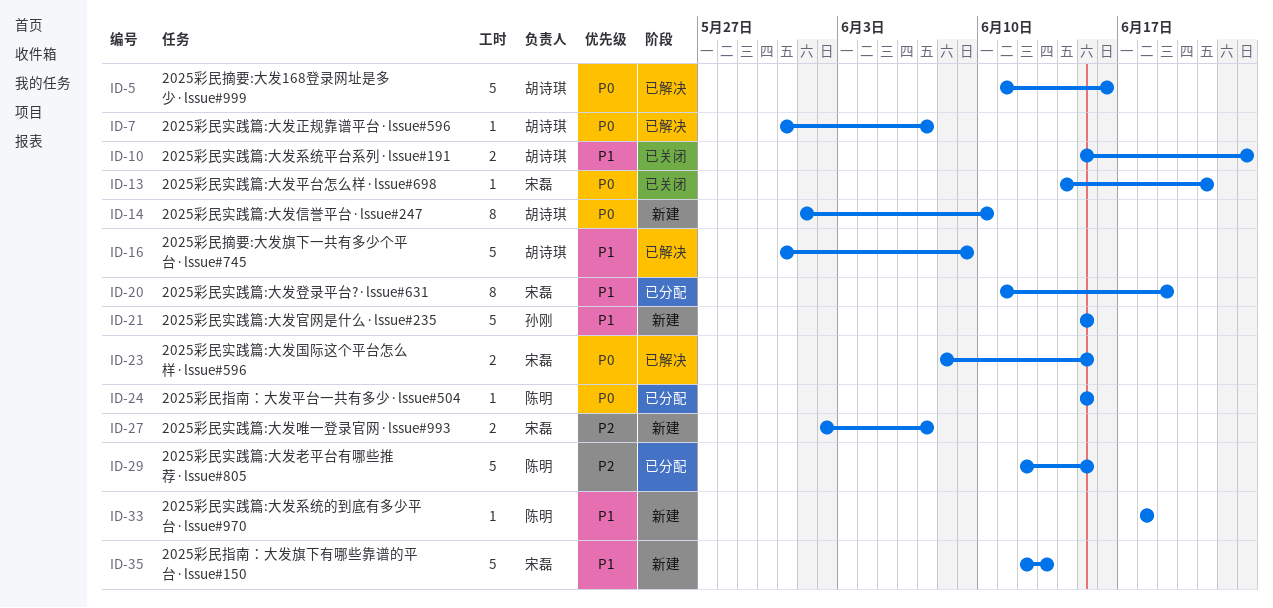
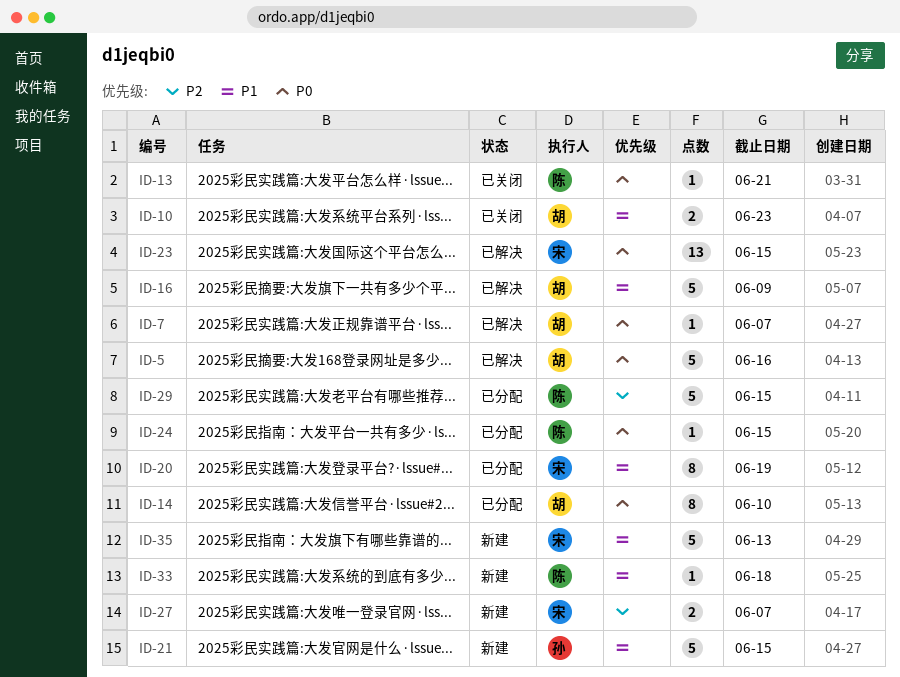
ID-13, owner: 宋磊 -> 陈明
ID-14, status: 新建 -> 已分配
ID-23, estimate: 2 -> 13

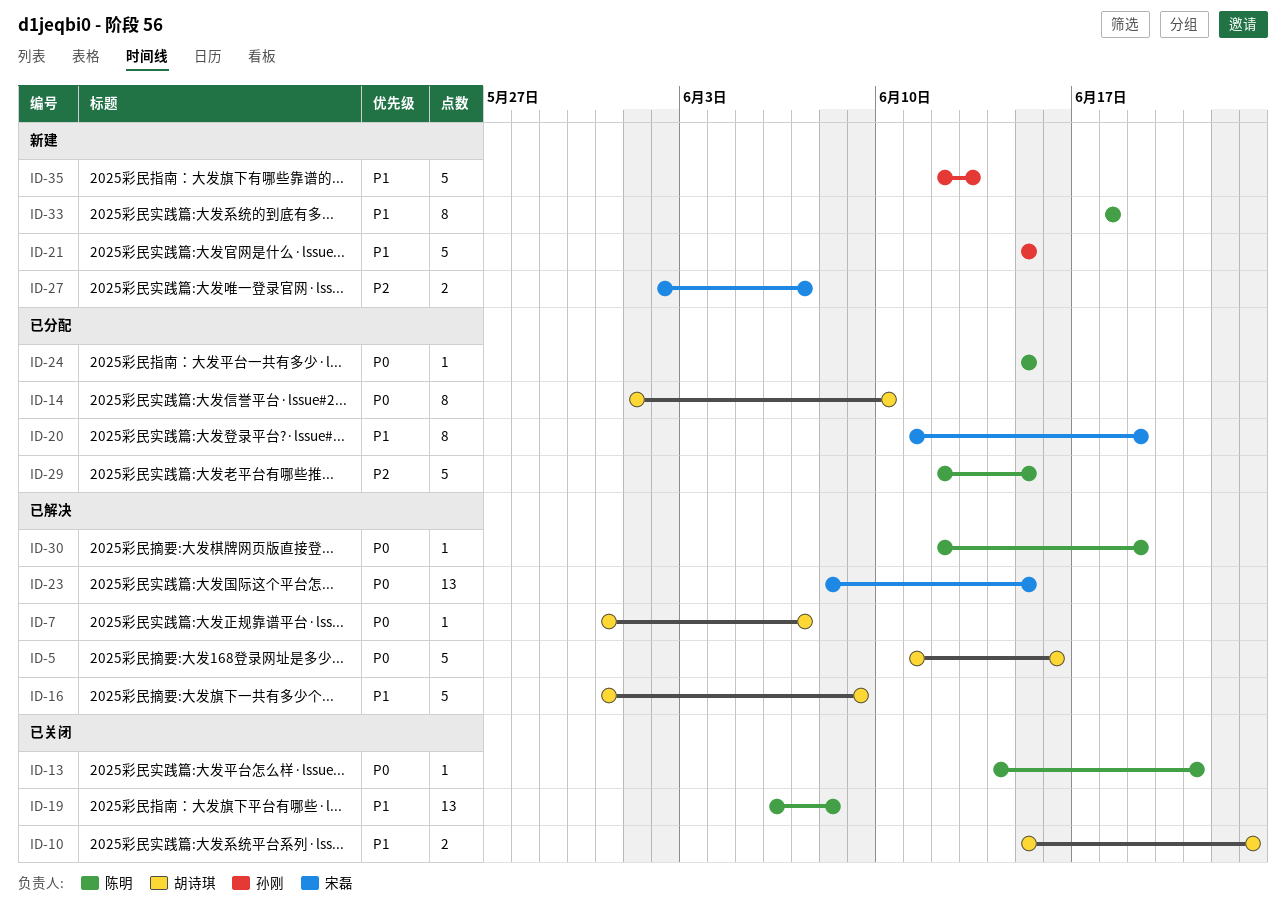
ID-19: none -> present
ID-30: none -> present
ID-33, estimate: 1 -> 8
ID-35, owner: 宋磊 -> 孙刚

